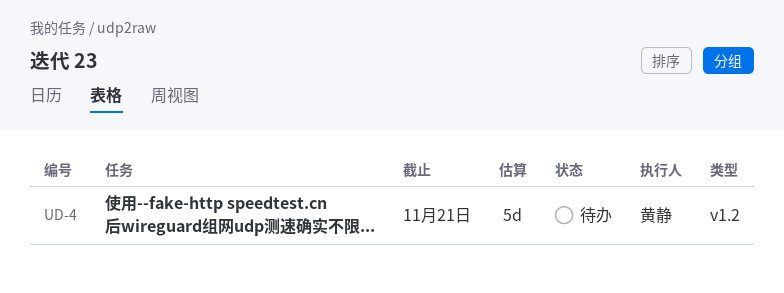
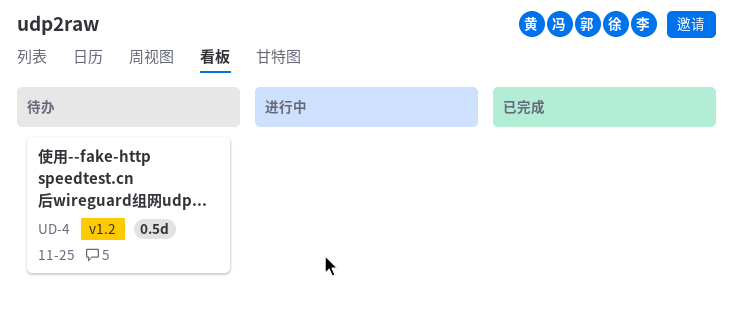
UD-4, estimate: 5d -> 0.5d
UD-4, due: Nov 21 -> Nov 25

